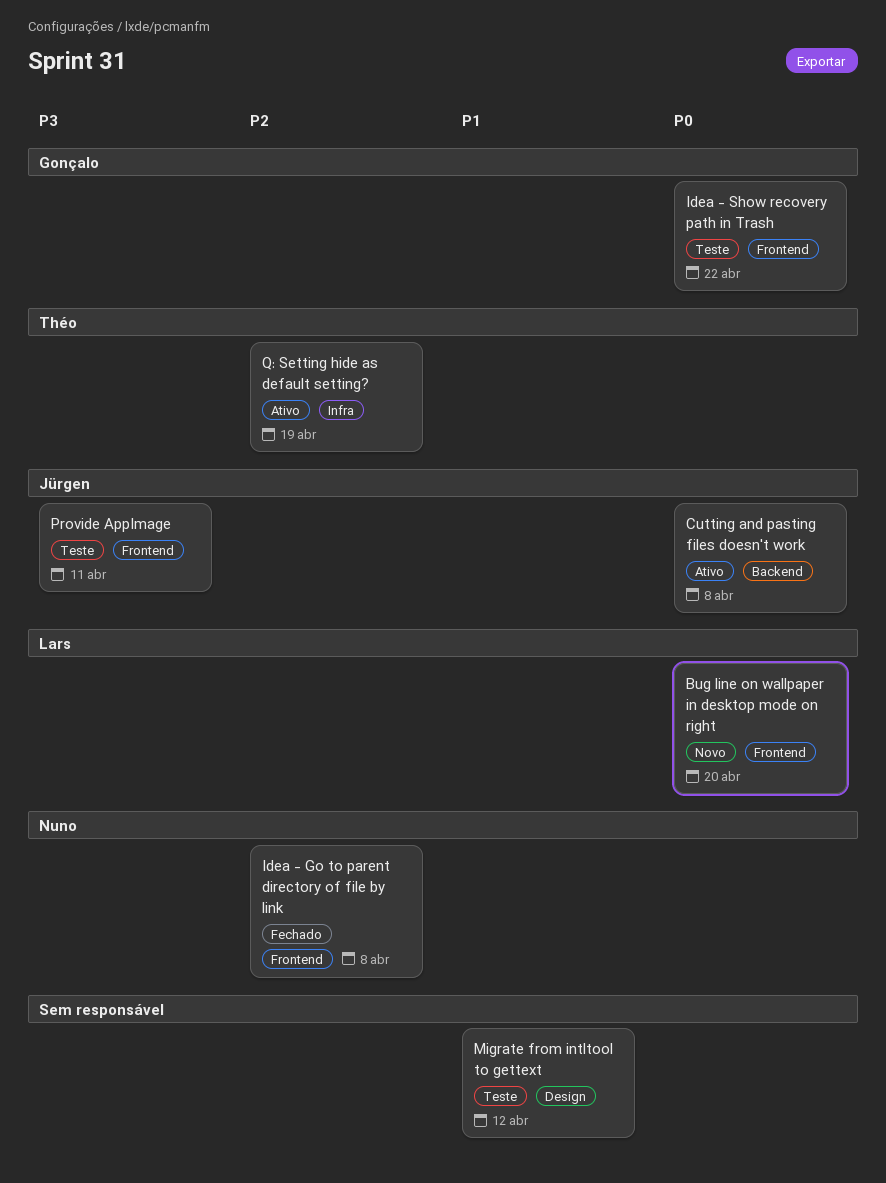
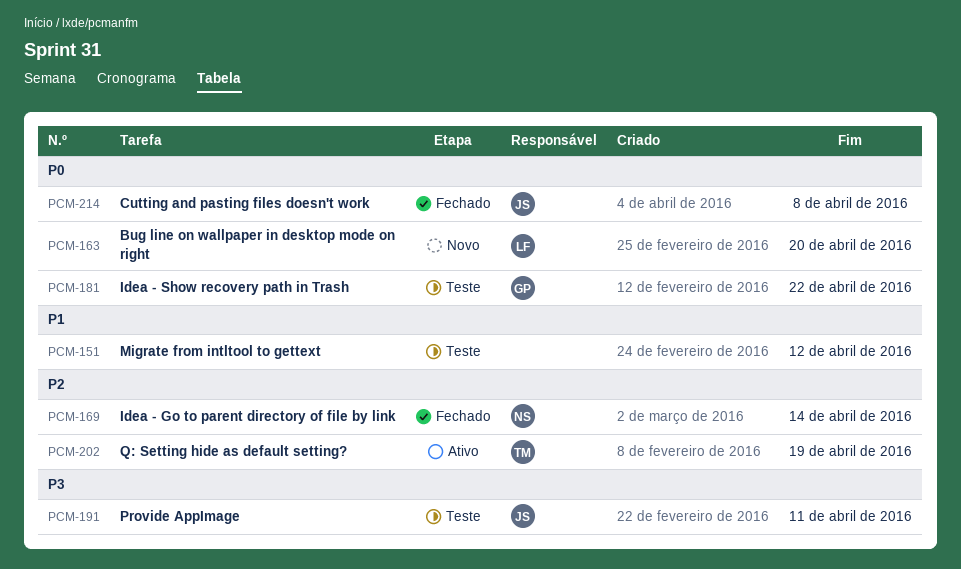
Cutting and pasting files doesn't work, status: Ativo -> Fechado
Idea - Go to parent directory of file by link, due: Apr 8 -> Apr 14

